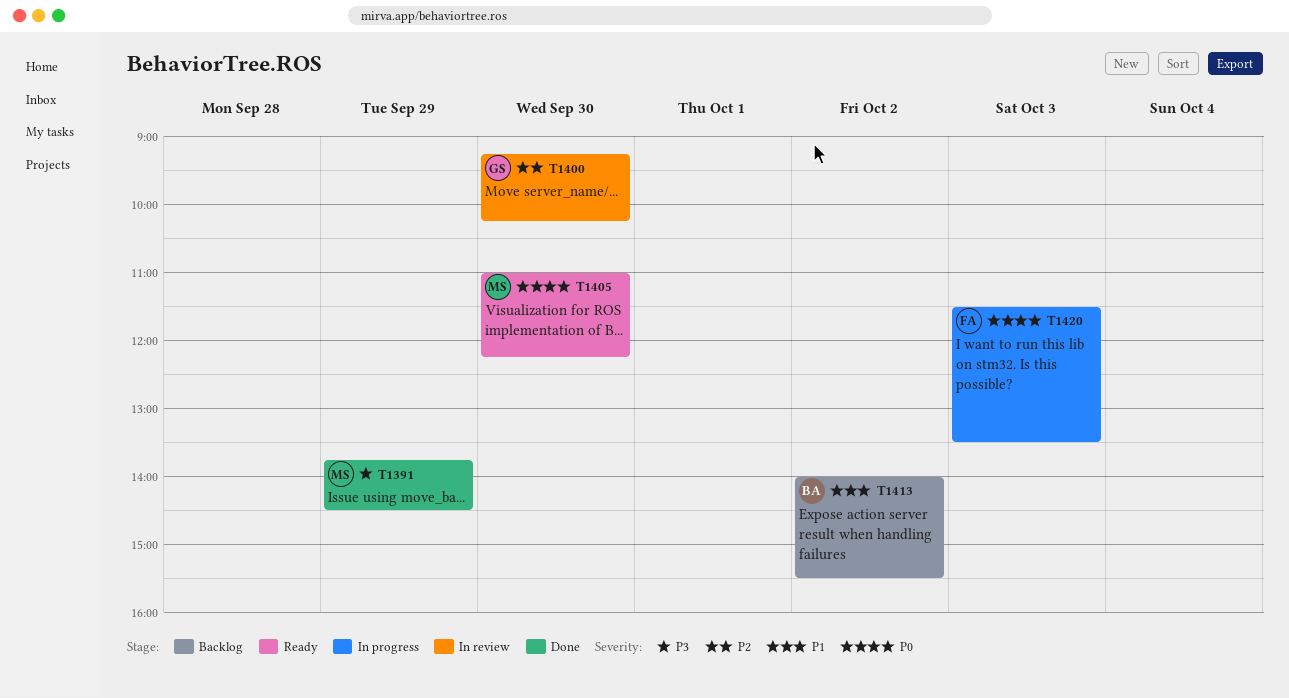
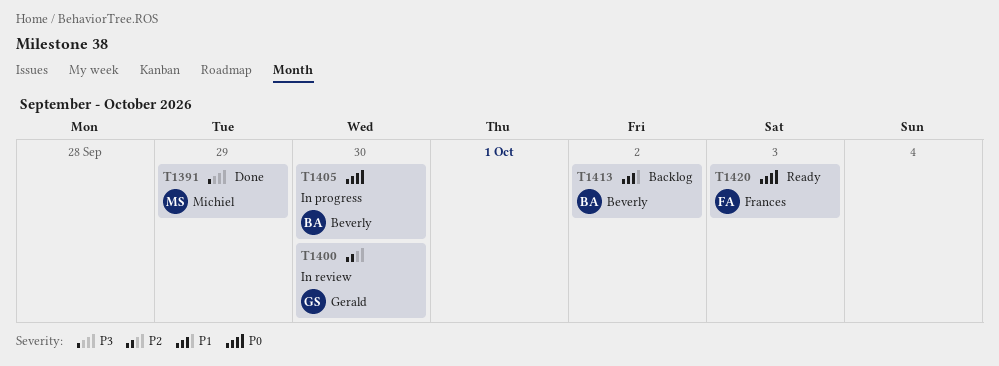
T1405, status: Ready -> In progress
T1405, owner: Michiel -> Beverly
T1420, status: In progress -> Ready

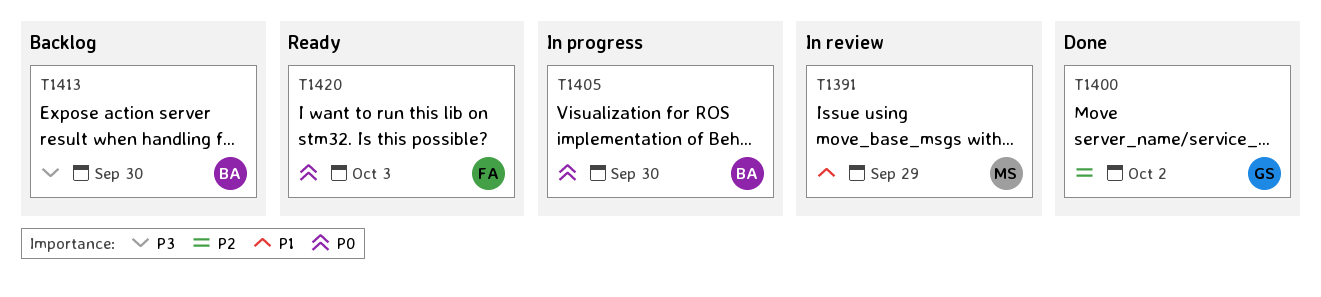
T1391, status: Done -> In review
T1391, priority: P3 -> P1
T1400, status: In review -> Done
T1400, day: Sep 30 -> Oct 2
T1413, priority: P1 -> P3
T1413, day: Oct 2 -> Sep 30

